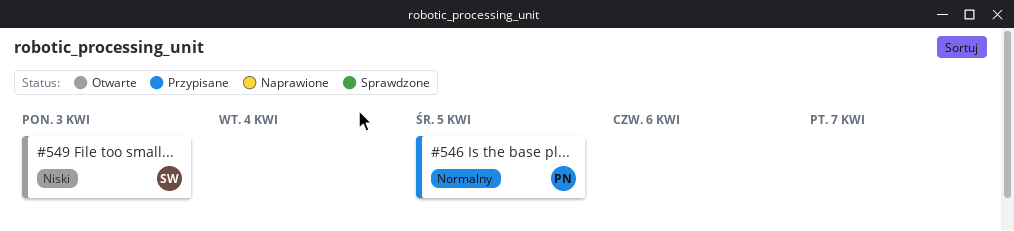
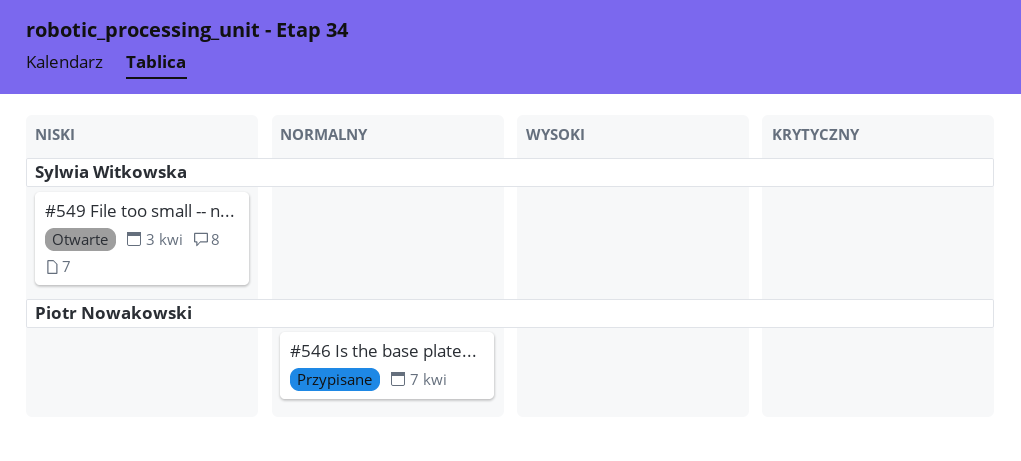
#546, due: Apr 5 -> Apr 7

